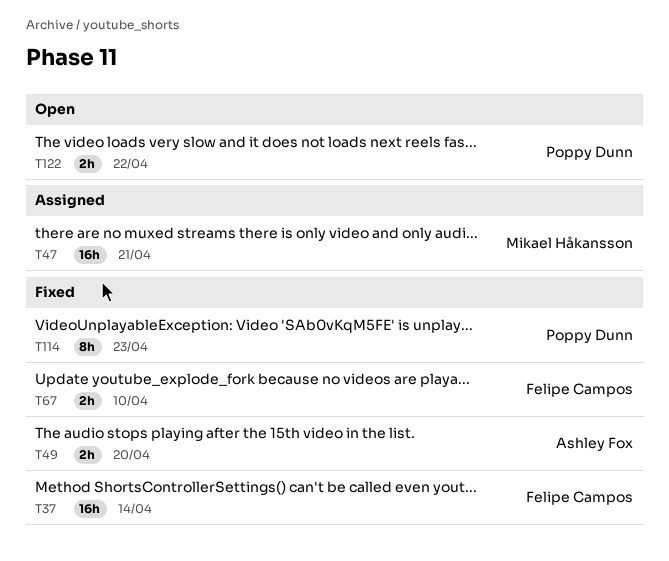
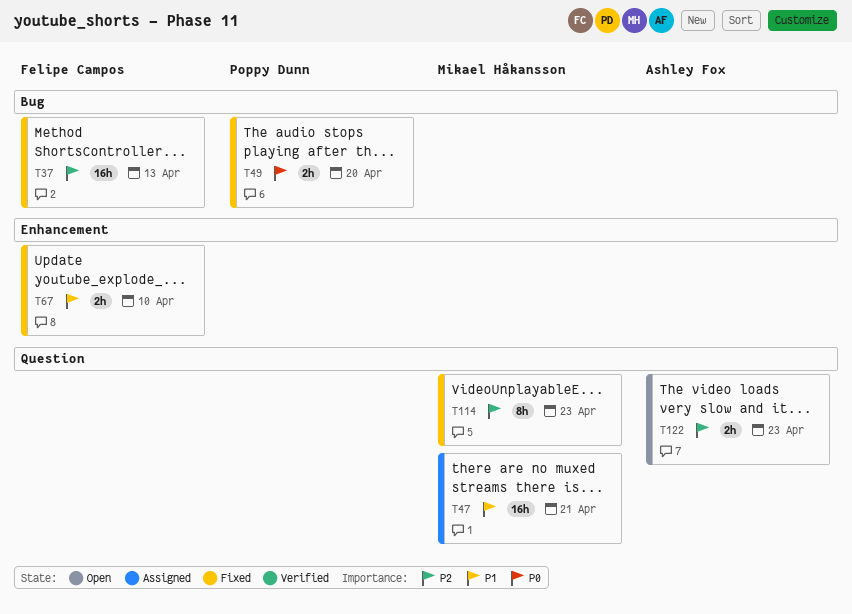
T37, due: Apr 14 -> Apr 13
T49, owner: Ashley Fox -> Poppy Dunn
T114, owner: Poppy Dunn -> Mikael Håkansson
T122, owner: Poppy Dunn -> Ashley Fox
T122, due: Apr 22 -> Apr 23

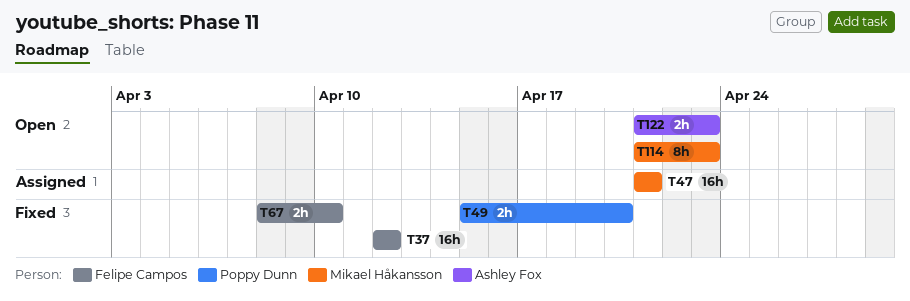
T37, due: Apr 13 -> Apr 12
T114, status: Fixed -> Open

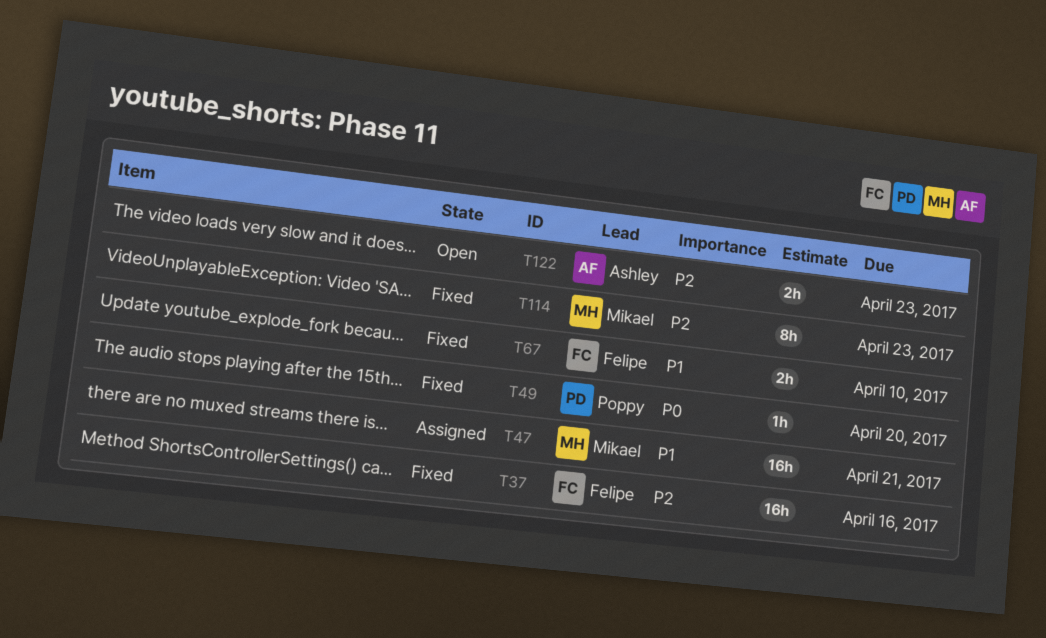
T37, due: Apr 12 -> Apr 16
T49, estimate: 2h -> 1h
T114, status: Open -> Fixed

